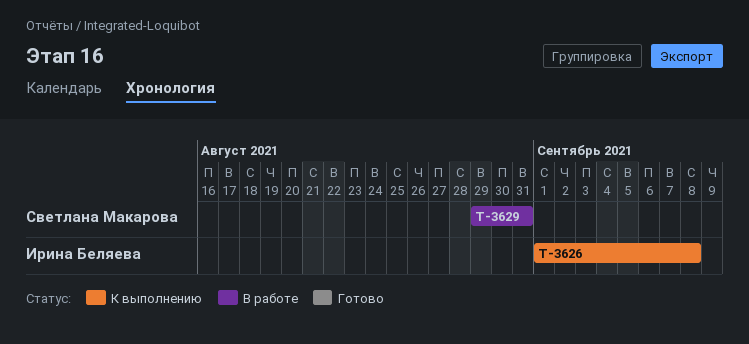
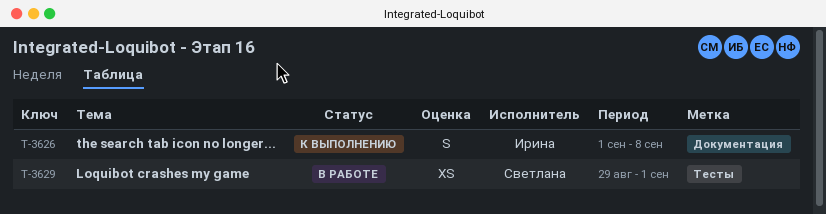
T-3629, due: Aug 31 -> Sep 1

